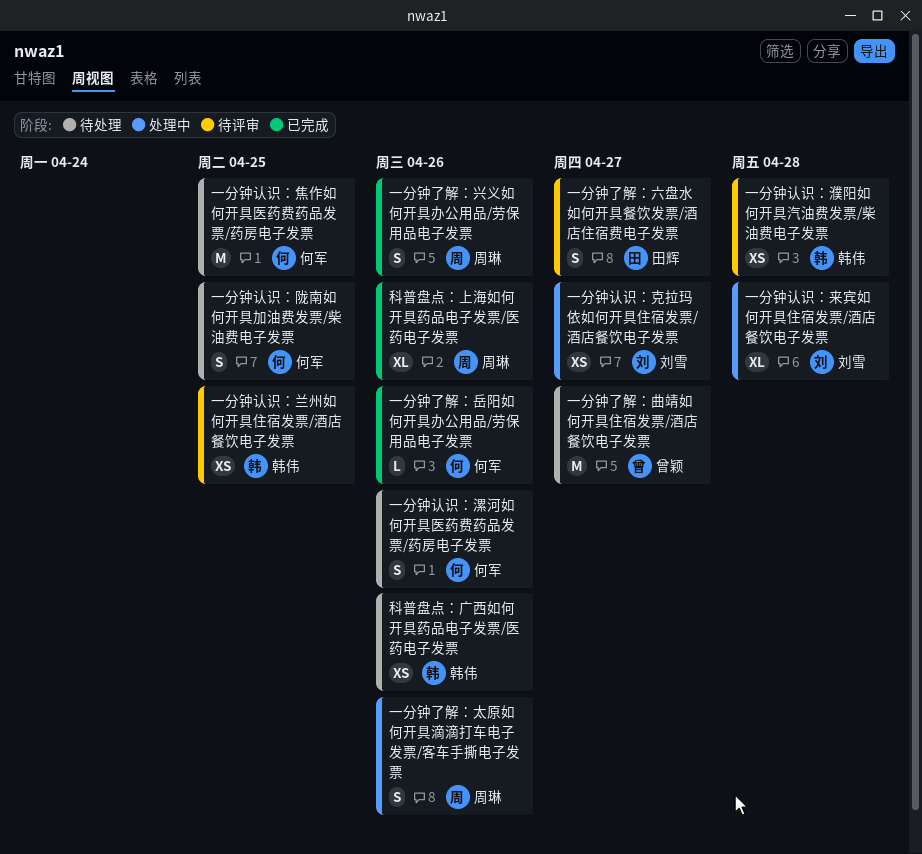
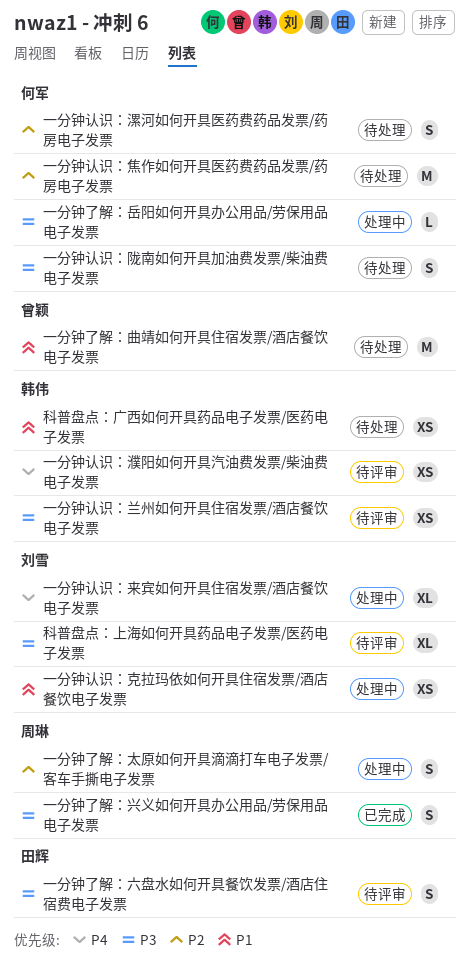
一分钟了解：岳阳如何开具办公用品/劳保用品电子发票, status: 已完成 -> 处理中
科普盘点：上海如何开具药品电子发票/医药电子发票, status: 已完成 -> 待评审
科普盘点：上海如何开具药品电子发票/医药电子发票, owner: 周琳 -> 刘雪

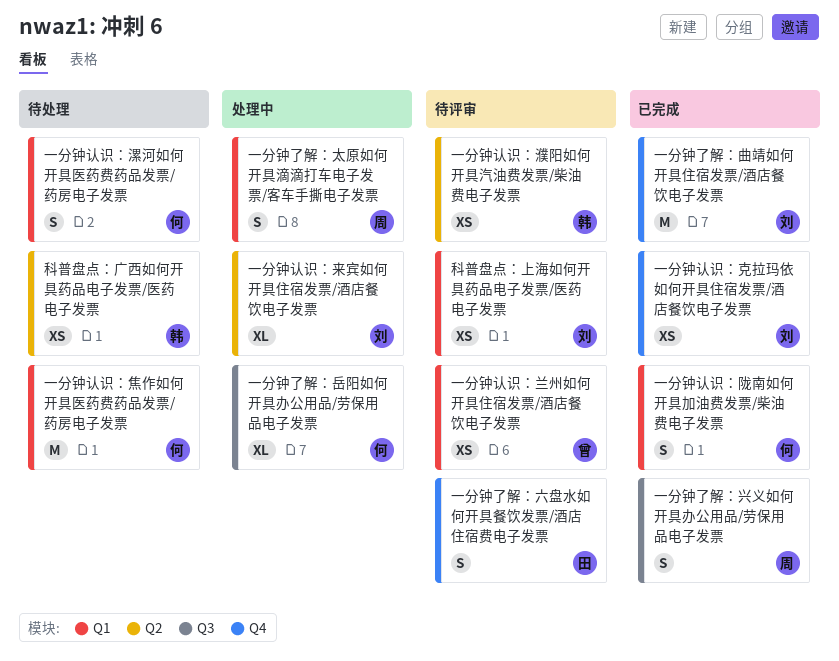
一分钟了解：岳阳如何开具办公用品/劳保用品电子发票, estimate: L -> XL
一分钟了解：曲靖如何开具住宿发票/酒店餐饮电子发票, status: 待处理 -> 已完成
一分钟了解：曲靖如何开具住宿发票/酒店餐饮电子发票, owner: 曾颖 -> 刘雪
一分钟认识：克拉玛依如何开具住宿发票/酒店餐饮电子发票, status: 处理中 -> 已完成
一分钟认识：兰州如何开具住宿发票/酒店餐饮电子发票, owner: 韩伟 -> 曾颖
一分钟认识：陇南如何开具加油费发票/柴油费电子发票, status: 待处理 -> 已完成
科普盘点：上海如何开具药品电子发票/医药电子发票, estimate: XL -> XS

